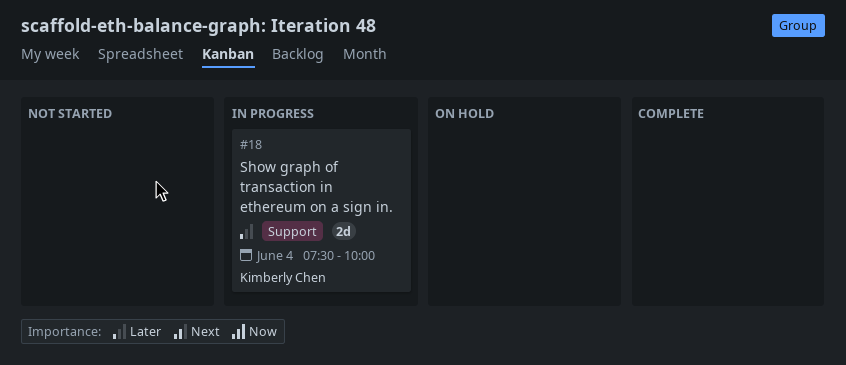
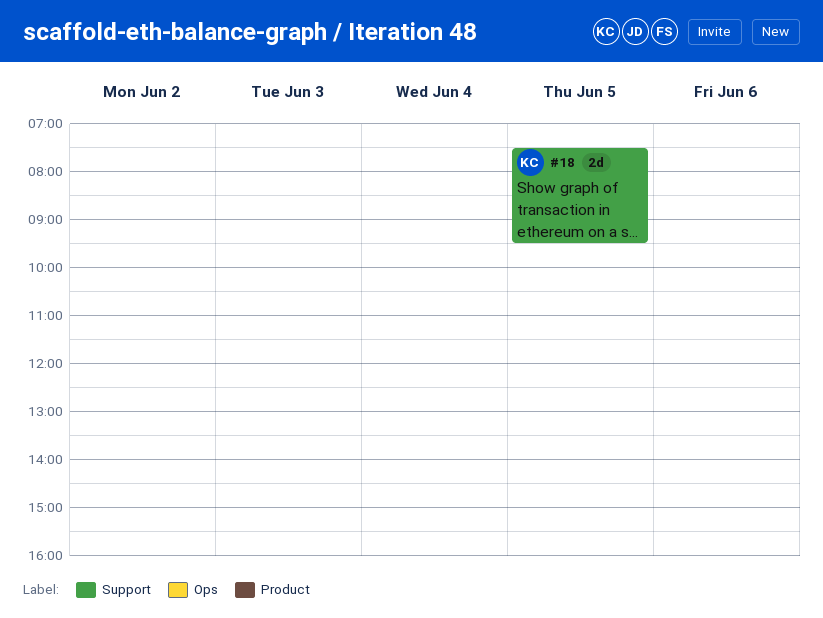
#18, day: Jun 4 -> Jun 5
#18, ends: 10:00 -> 09:30

